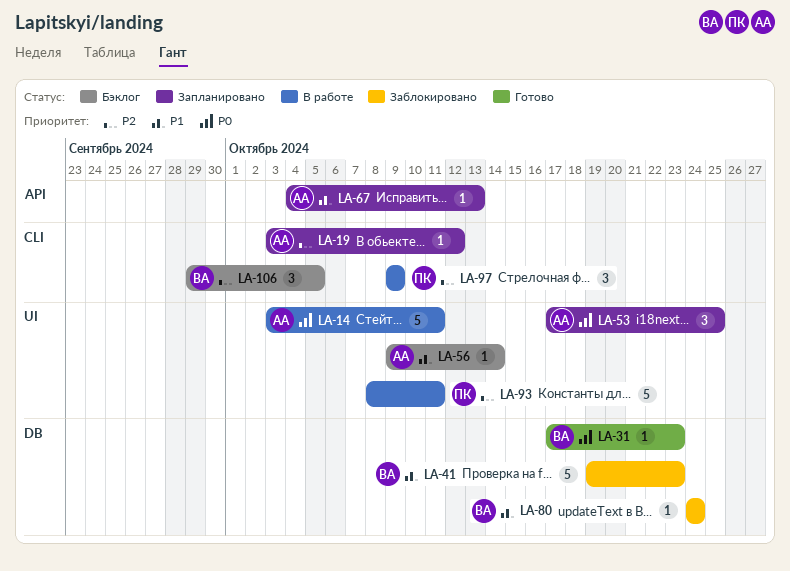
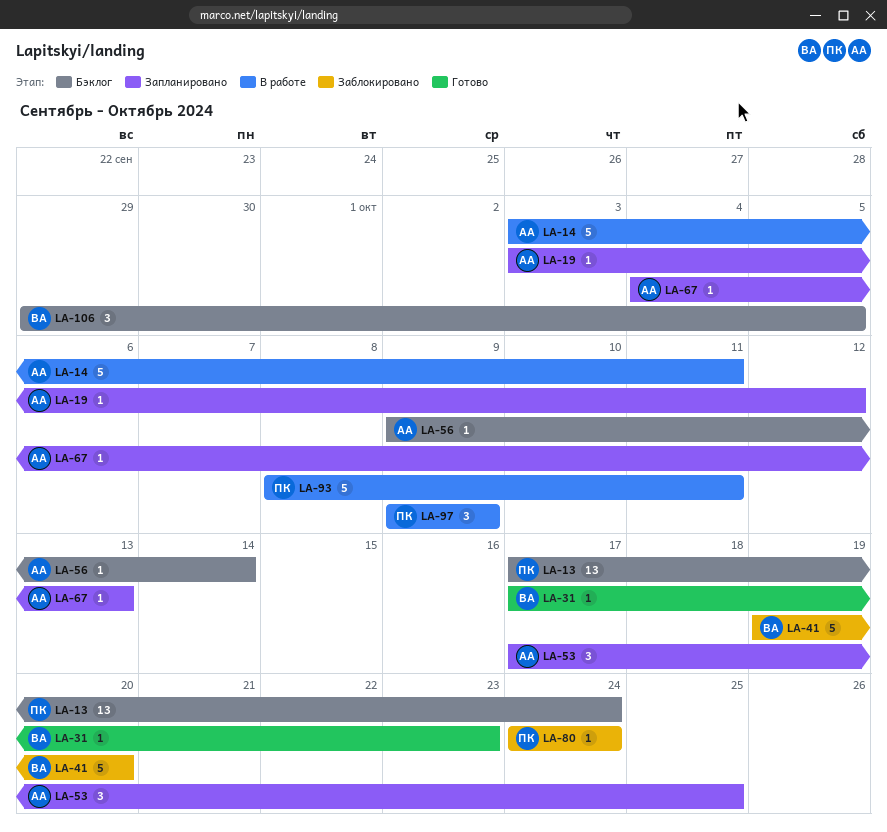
LA-13: none -> present
LA-41, due: Oct 23 -> Oct 20
LA-80, owner: ВА -> ПК

